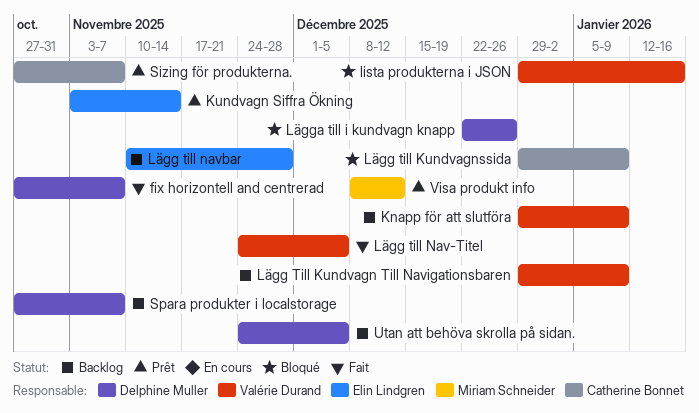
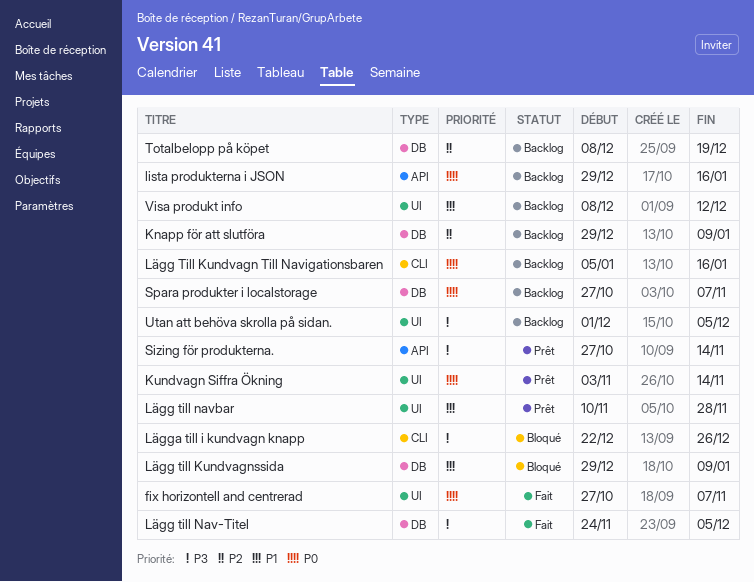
lista produkterna i JSON, status: Bloqué -> Backlog
Lägg Till Kundvagn Till Navigationsbaren, start: Dec 29 -> Jan 5
Lägg Till Kundvagn Till Navigationsbaren, due: Jan 9 -> Jan 16
Lägg till navbar, status: Backlog -> Prêt
Sizing för produkterna., due: Nov 7 -> Nov 14
Totalbelopp på köpet: none -> present
Utan att behöva skrolla på sidan., start: Nov 24 -> Dec 1
Visa produkt info, status: Prêt -> Backlog

